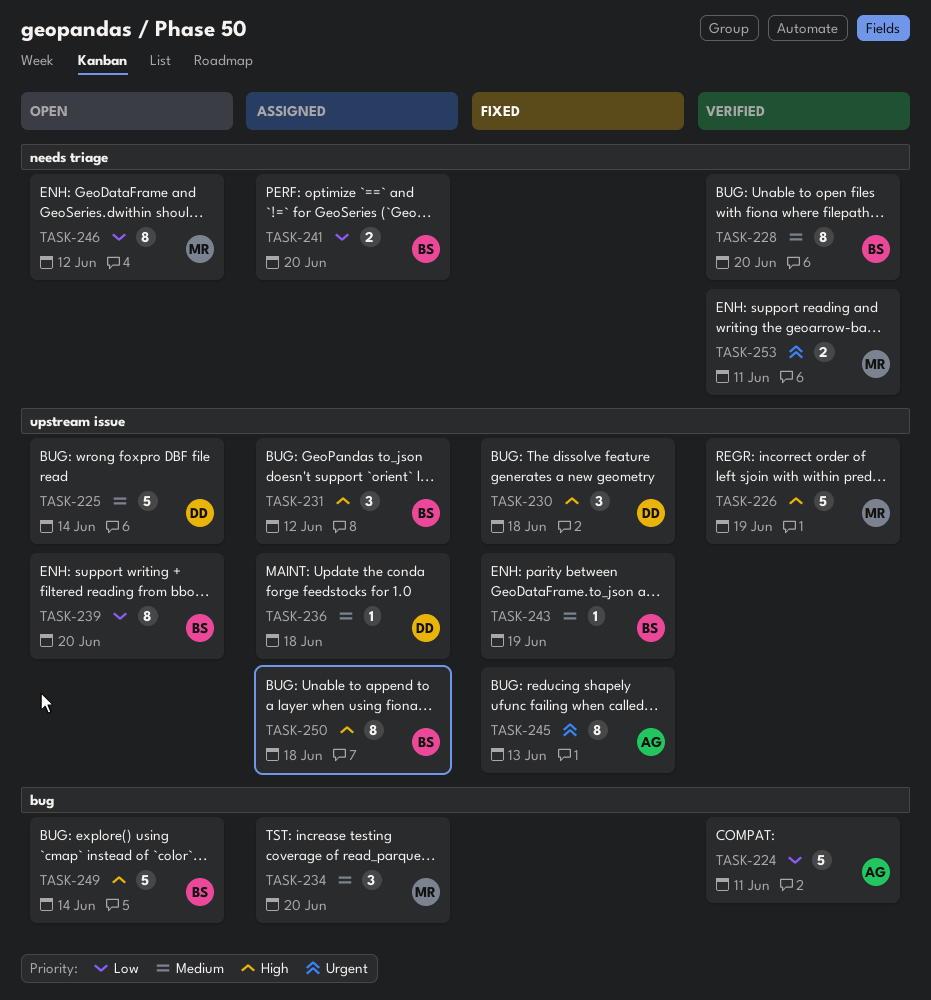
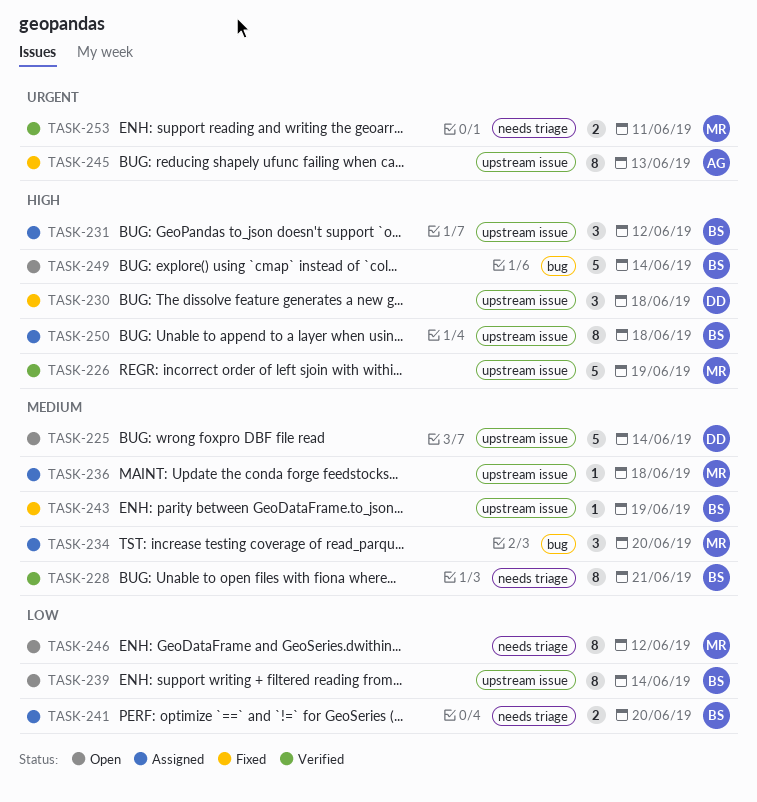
TASK-224: present -> none
TASK-228, due: Jun 20 -> Jun 21
TASK-236, owner: DD -> MR
TASK-239, due: Jun 20 -> Jun 14

